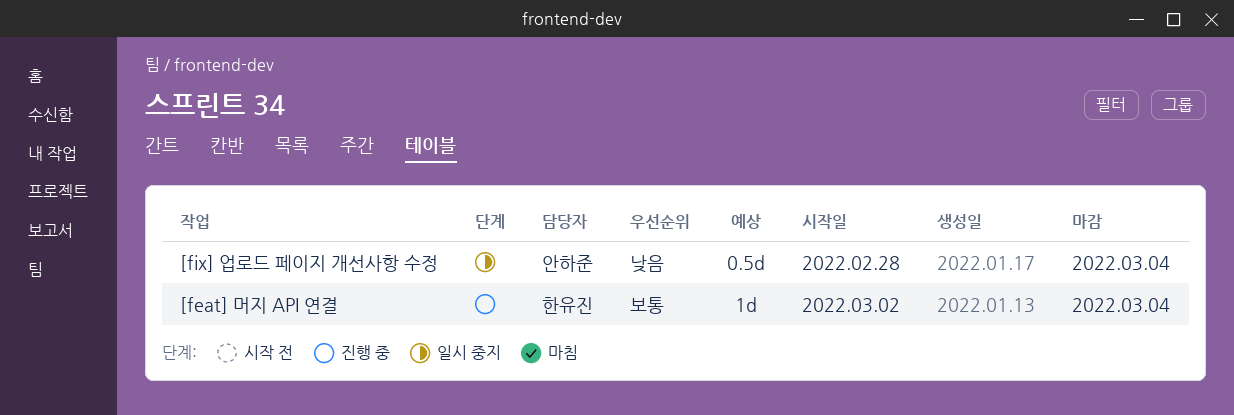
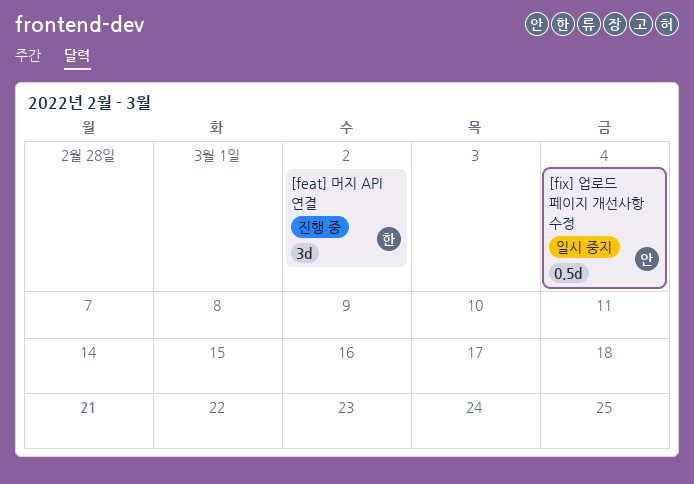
[feat] 머지 API 연결, estimate: 1d -> 3d
[feat] 머지 API 연결, due: Mar 4 -> Mar 2

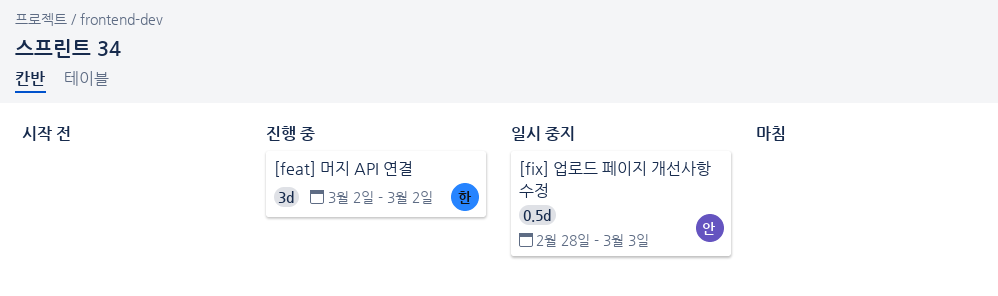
[fix] 업로드 페이지 개선사항 수정, due: Mar 4 -> Mar 3

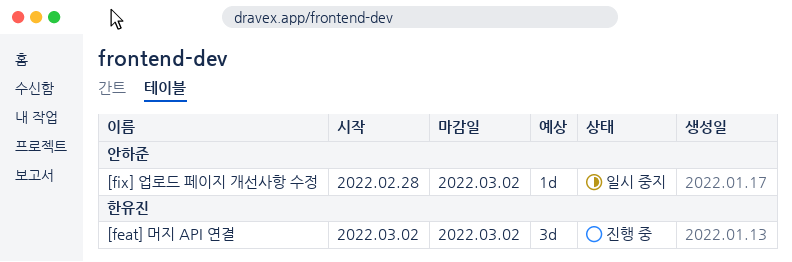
[fix] 업로드 페이지 개선사항 수정, estimate: 0.5d -> 1d
[fix] 업로드 페이지 개선사항 수정, due: Mar 3 -> Mar 2

